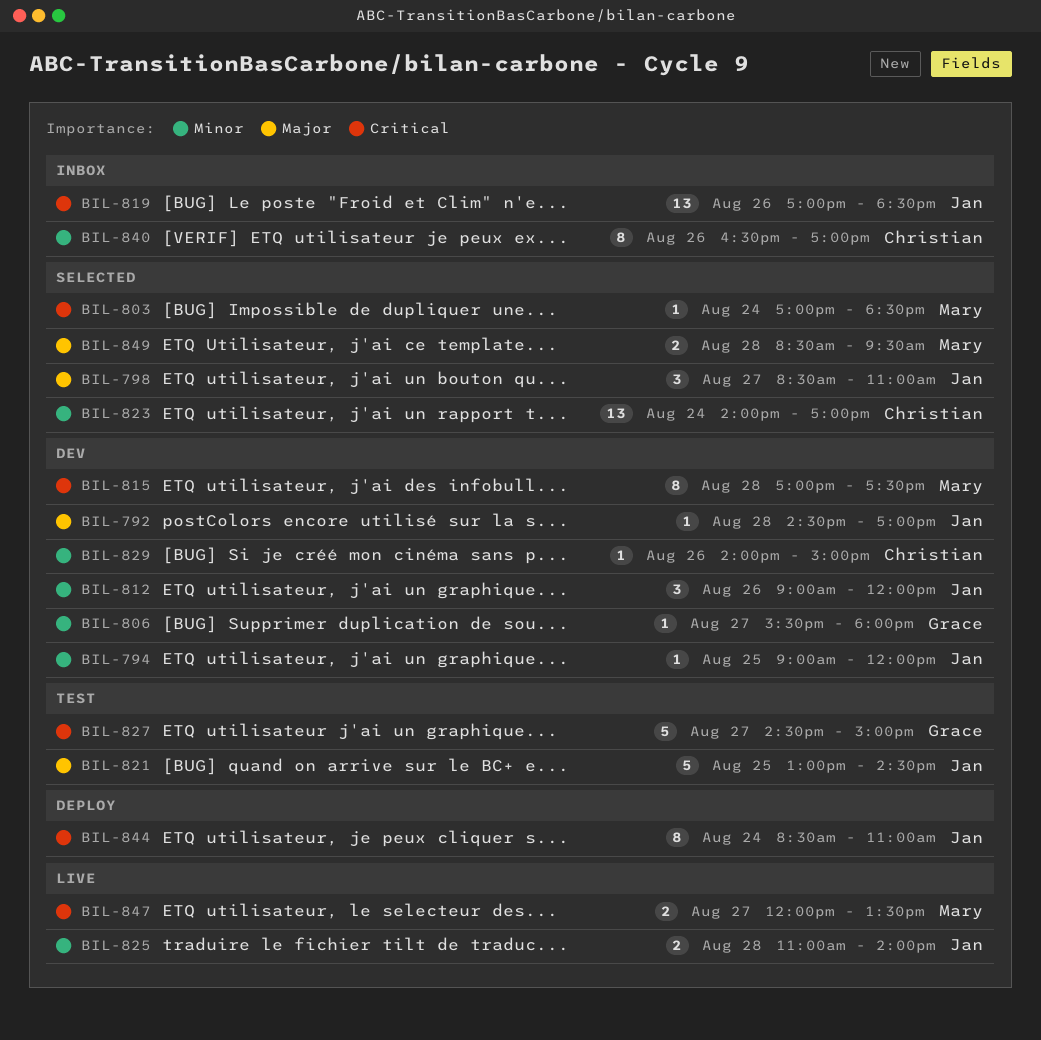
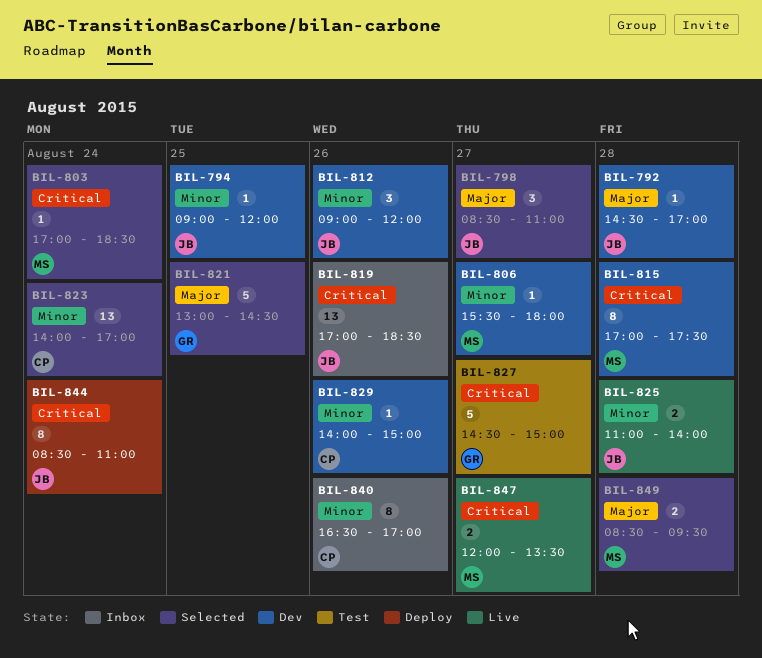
BIL-806, owner: Grace -> Mary
BIL-821, status: Test -> Selected
BIL-821, owner: Jan -> Grace

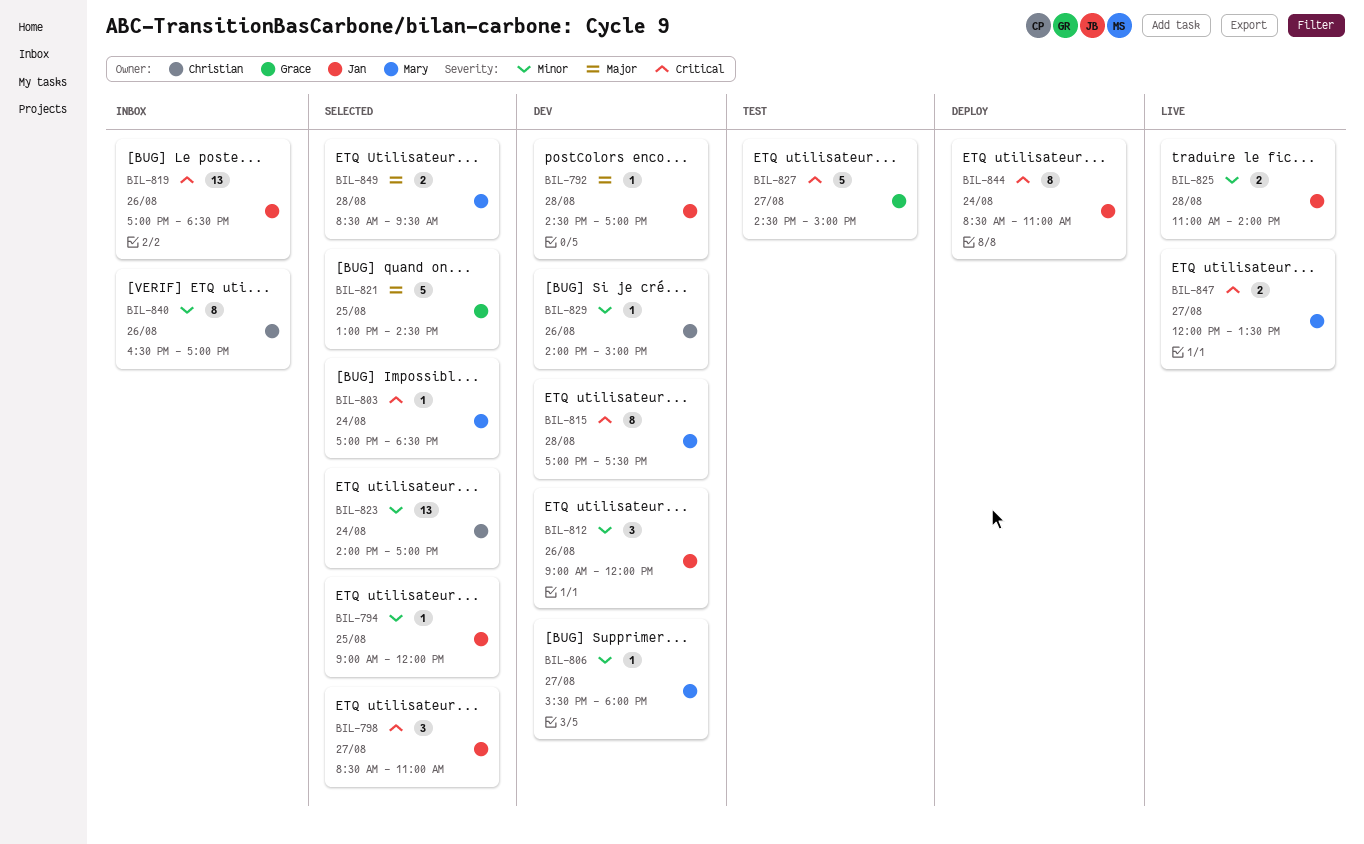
BIL-794, status: Dev -> Selected
BIL-798, priority: Major -> Critical

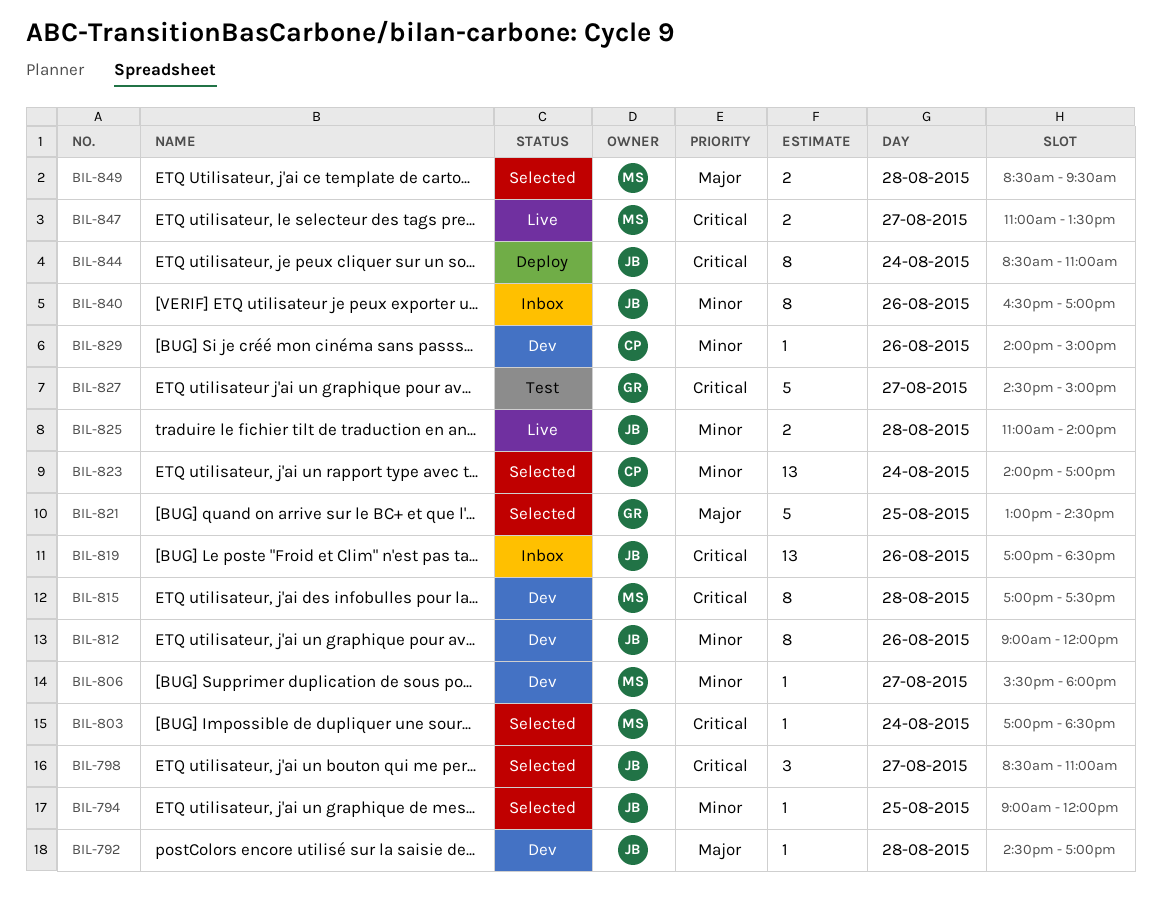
BIL-812, estimate: 3 -> 8
BIL-840, owner: Christian -> Jan
BIL-847, begins: 12:00 -> 11:00

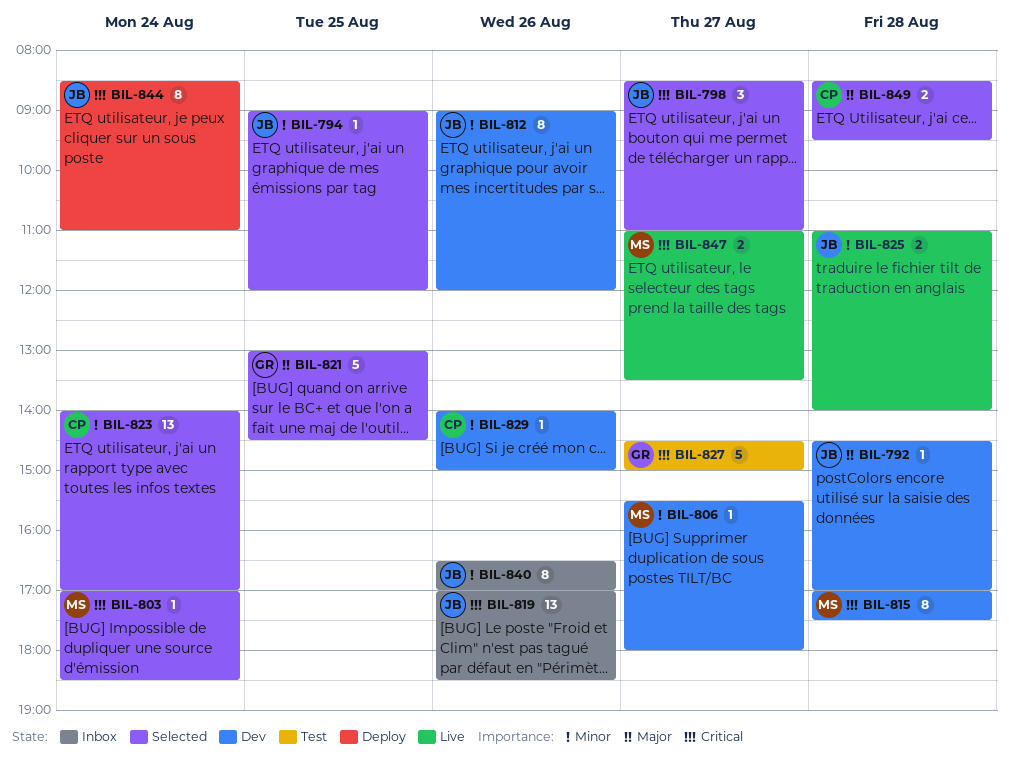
BIL-849, owner: MS -> CP

